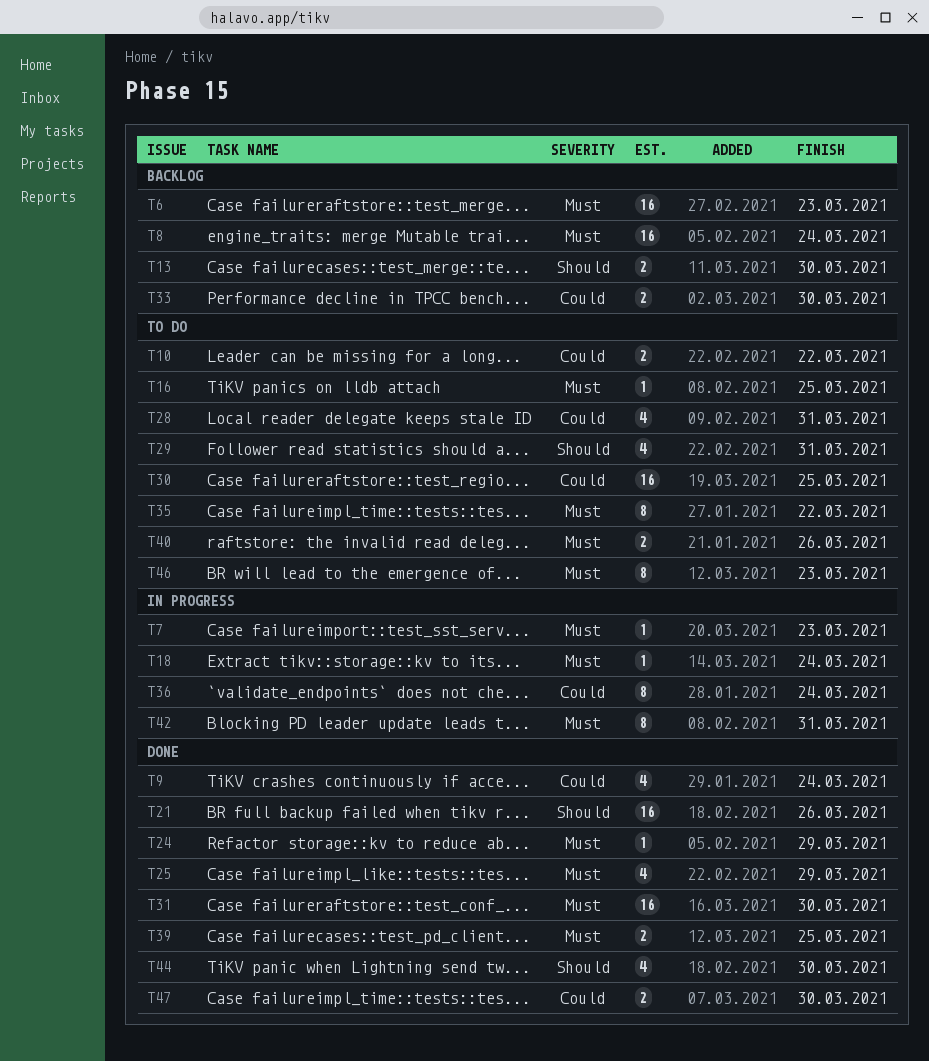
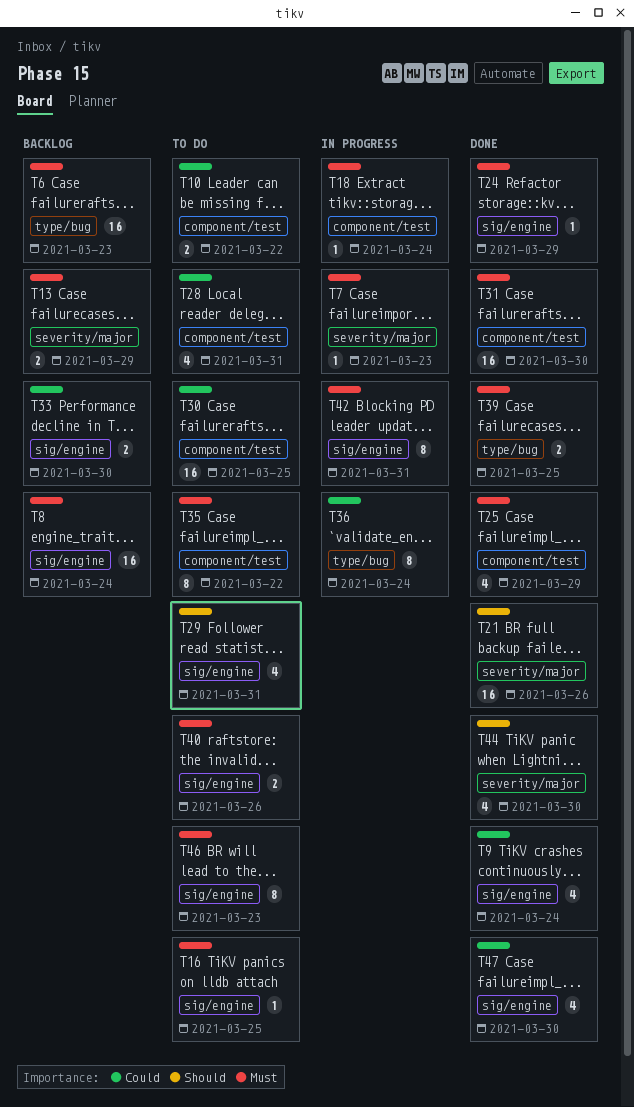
T13, priority: Should -> Must
T13, due: Mar 30 -> Mar 29
T47, estimate: 2 -> 4

